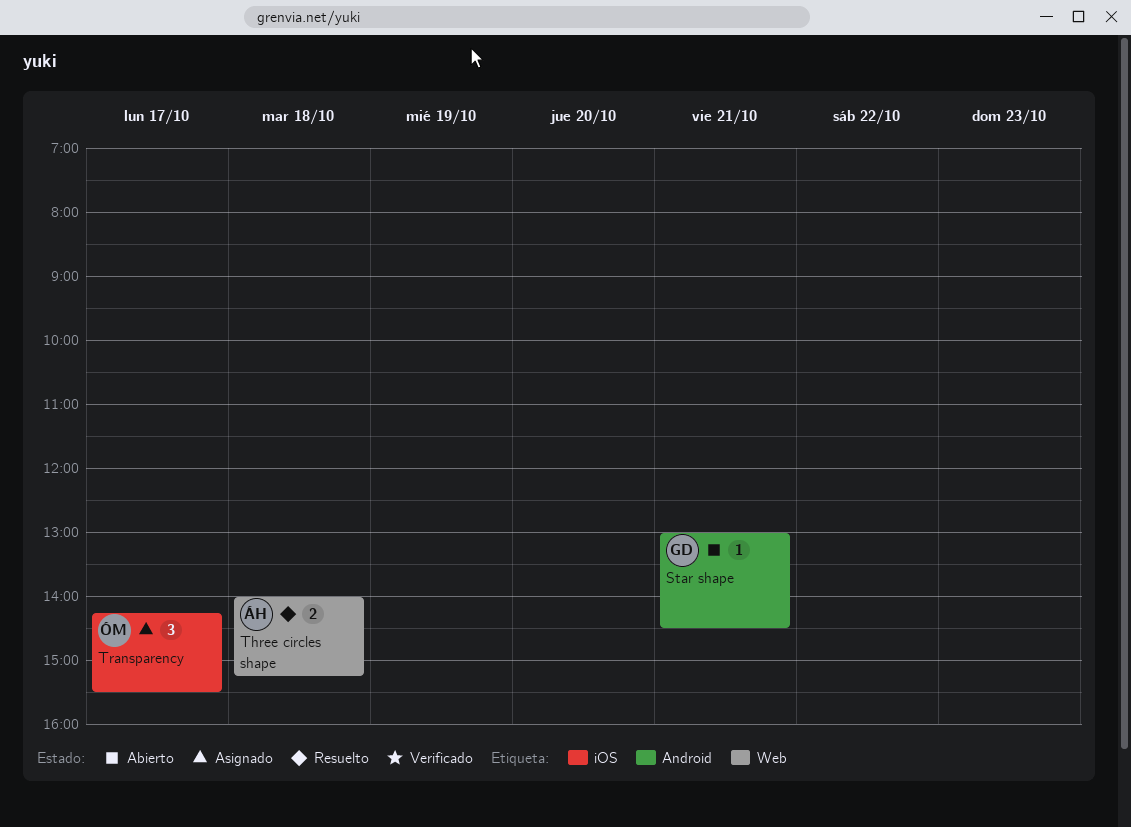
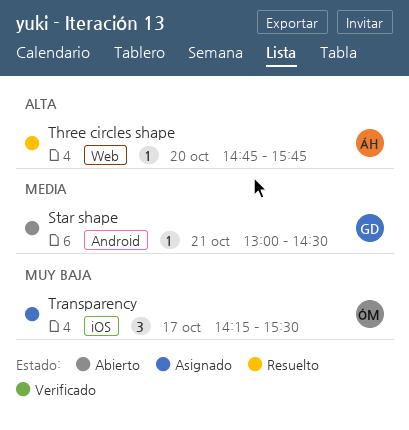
Three circles shape, estimate: 2 -> 1
Three circles shape, day: Oct 18 -> Oct 20
Three circles shape, begins: 14:00 -> 14:45
Three circles shape, ends: 15:15 -> 15:45

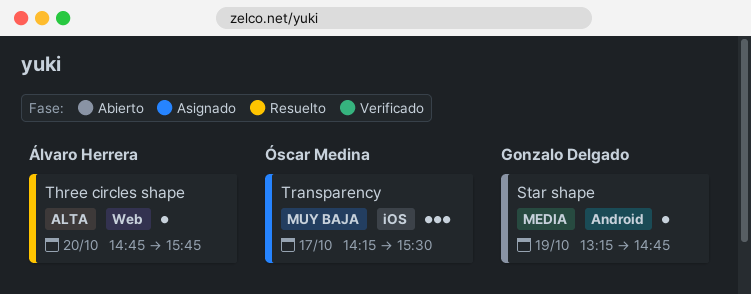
Star shape, day: Oct 21 -> Oct 19
Star shape, begins: 13:00 -> 13:15
Star shape, ends: 14:30 -> 14:45

